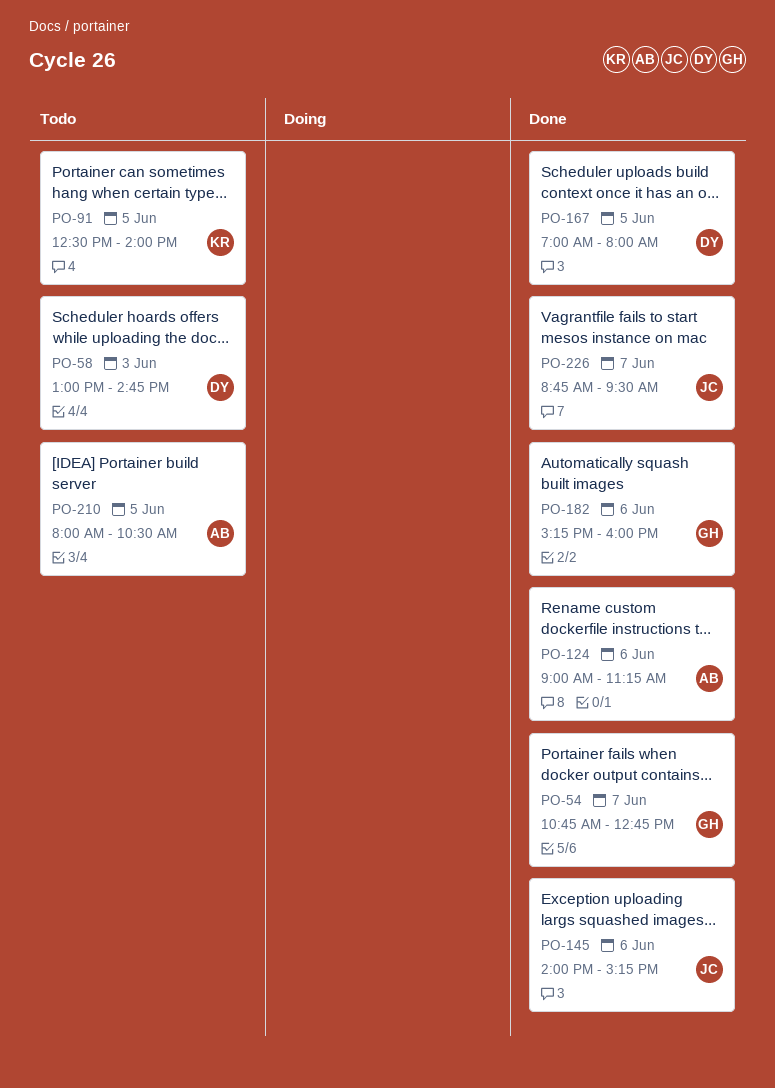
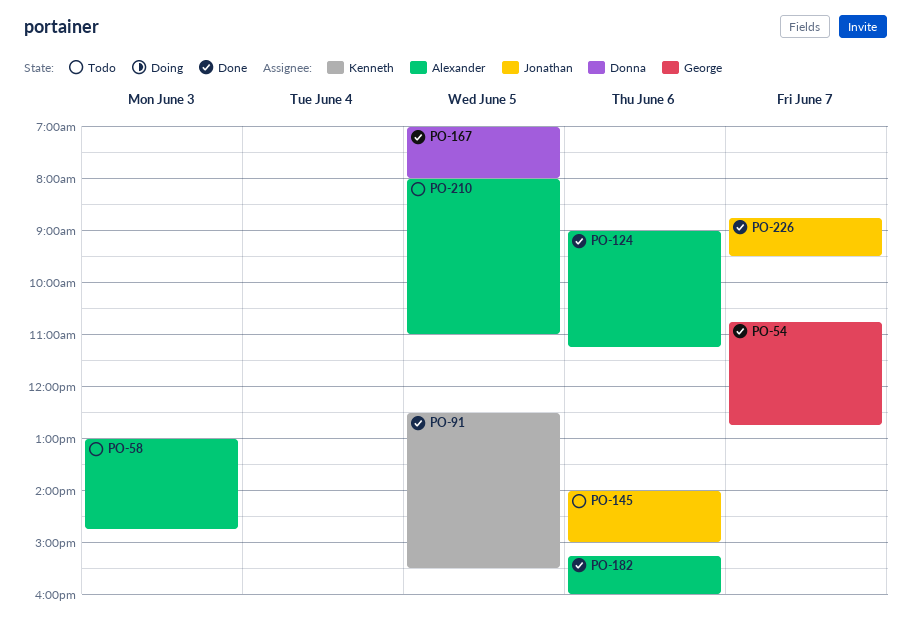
PO-58, owner: Donna -> Alexander
PO-91, status: Todo -> Done
PO-91, ends: 14:00 -> 15:30
PO-145, status: Done -> Todo
PO-145, ends: 15:15 -> 15:00
PO-182, owner: George -> Alexander
PO-210, ends: 10:30 -> 11:00

